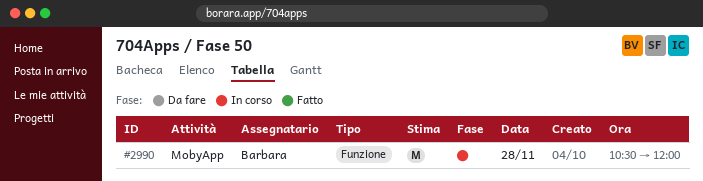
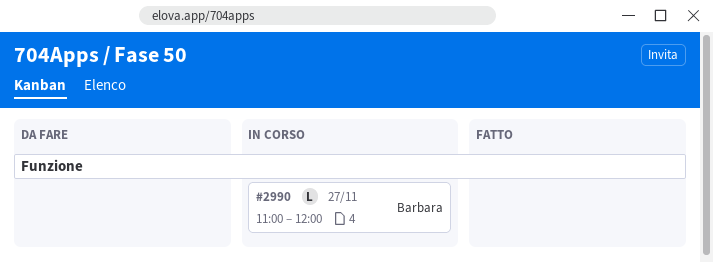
#2990, estimate: M -> L
#2990, day: Nov 28 -> Nov 27
#2990, begins: 10:30 -> 11:00

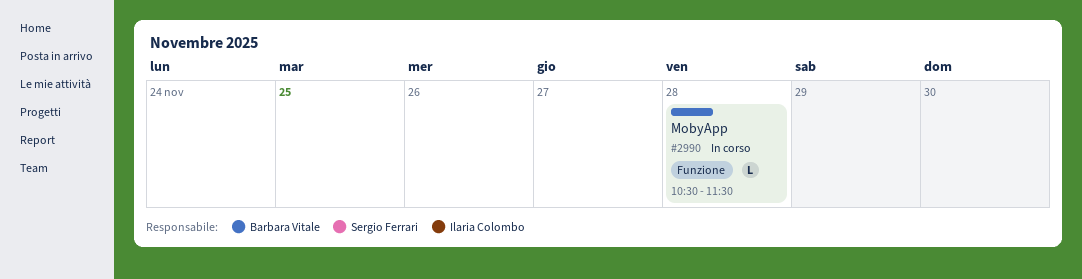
#2990, day: Nov 27 -> Nov 28
#2990, begins: 11:00 -> 10:30
#2990, ends: 12:00 -> 11:30

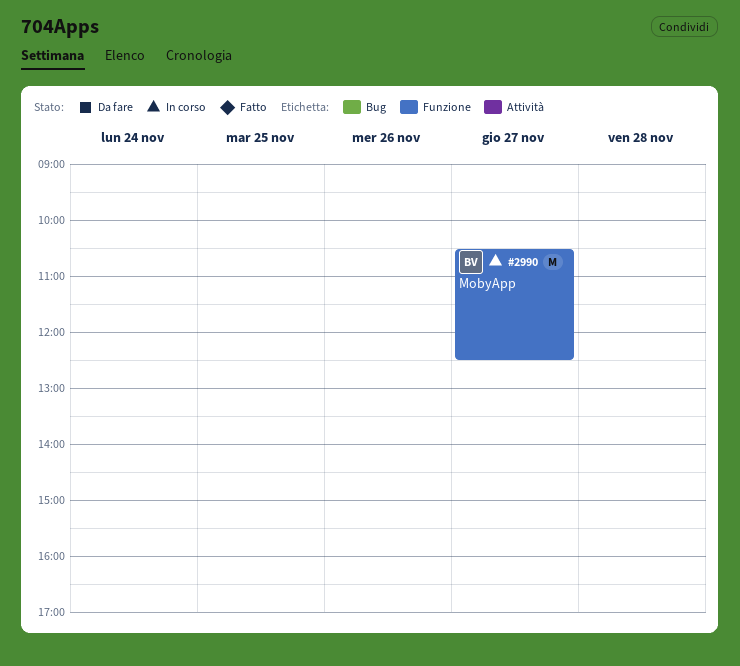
#2990, estimate: L -> M
#2990, day: Nov 28 -> Nov 27
#2990, ends: 11:30 -> 12:30

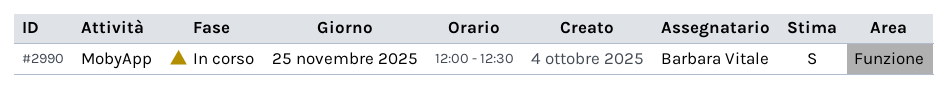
#2990, estimate: M -> S
#2990, day: Nov 27 -> Nov 25
#2990, begins: 10:30 -> 12:00

